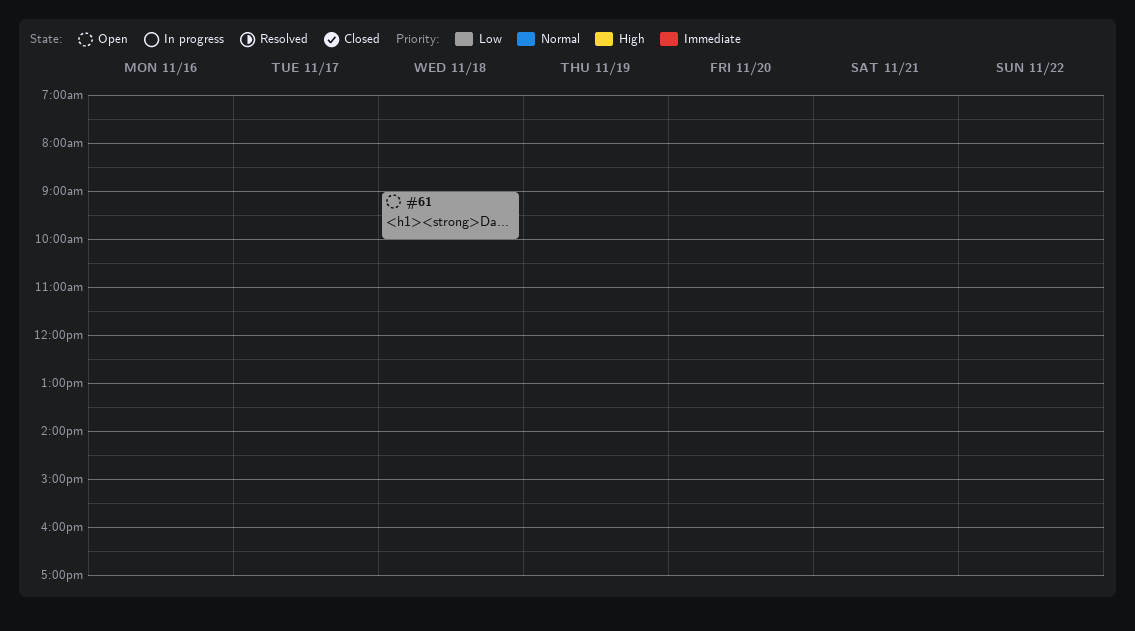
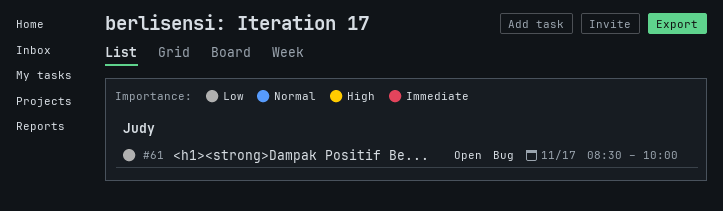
#61, day: Nov 18 -> Nov 17
#61, begins: 09:00 -> 08:30

